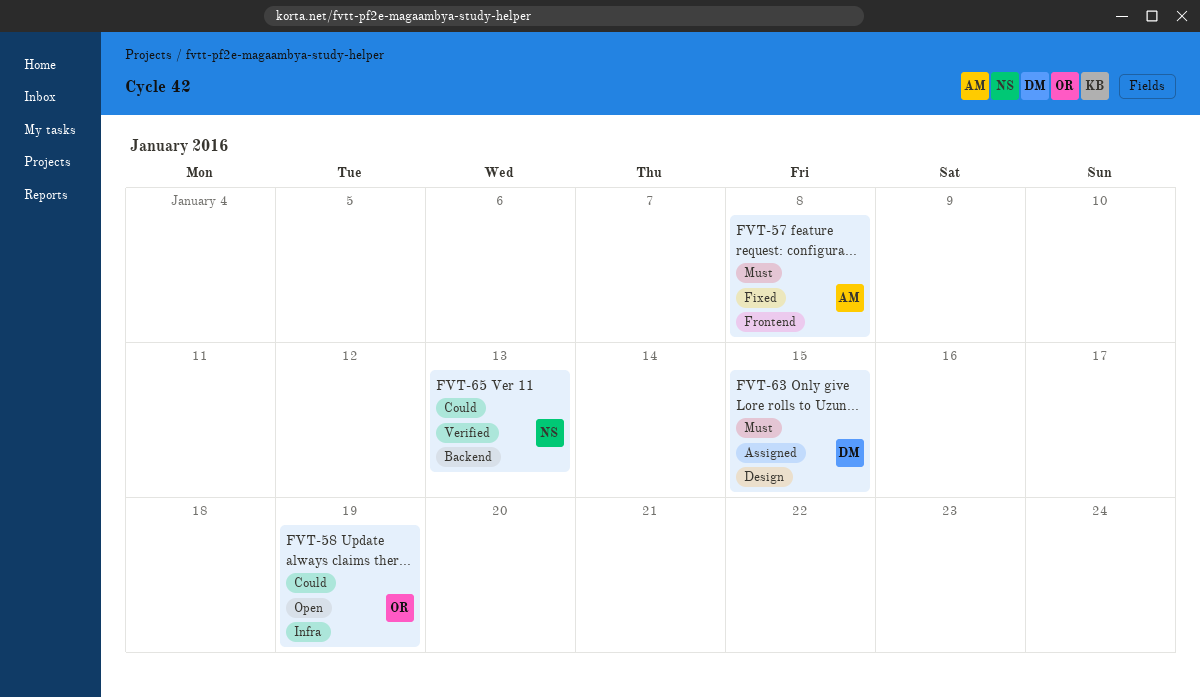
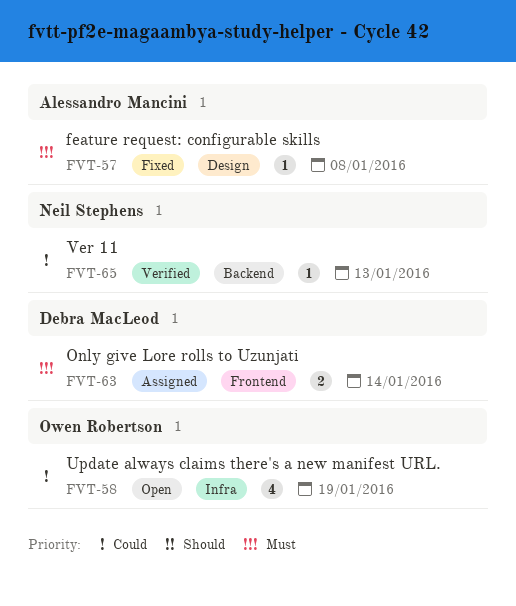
FVT-57, label: Frontend -> Design
FVT-63, label: Design -> Frontend
FVT-63, due: Jan 15 -> Jan 14

